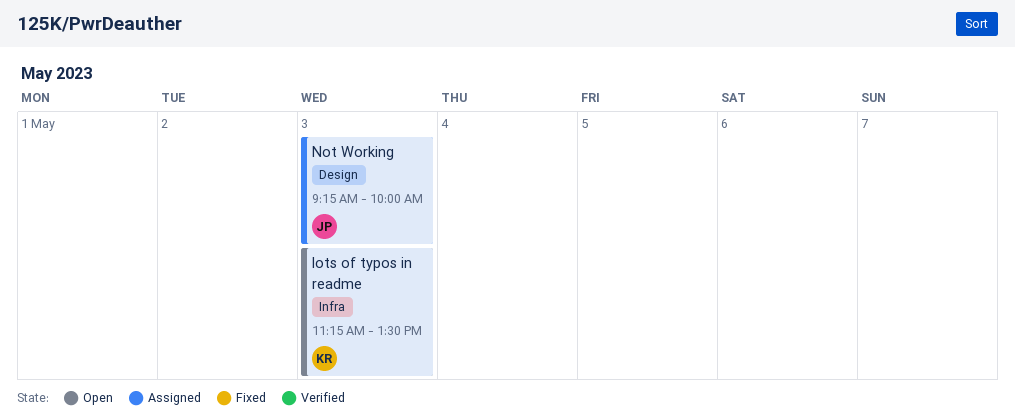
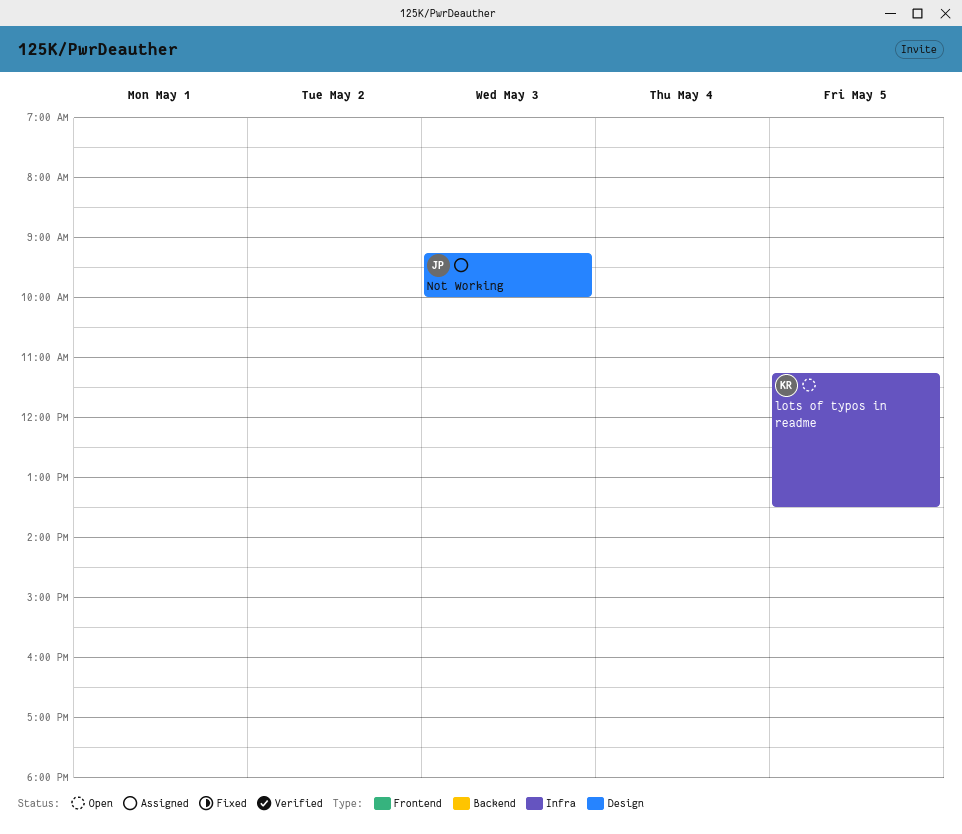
lots of typos in readme, day: May 3 -> May 5

